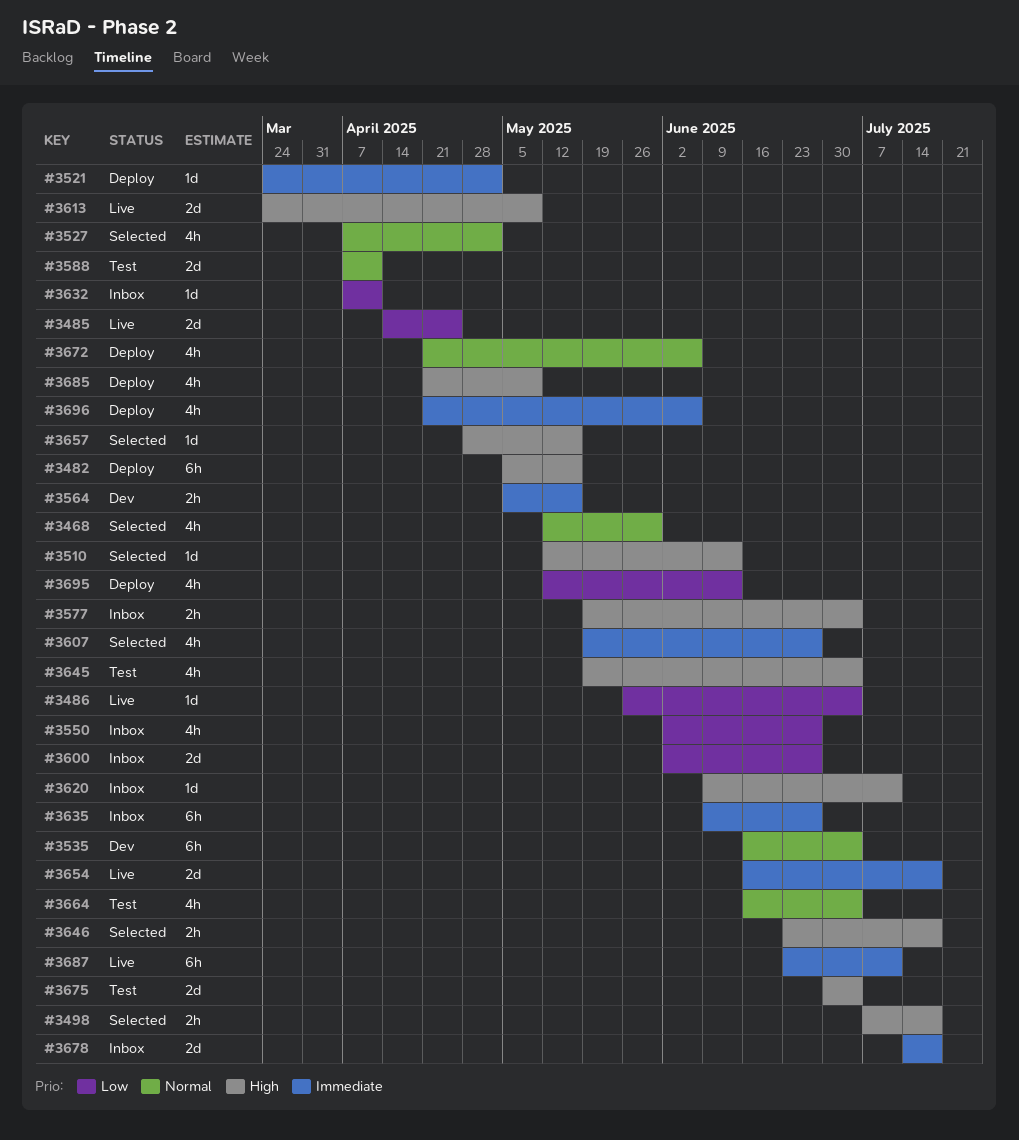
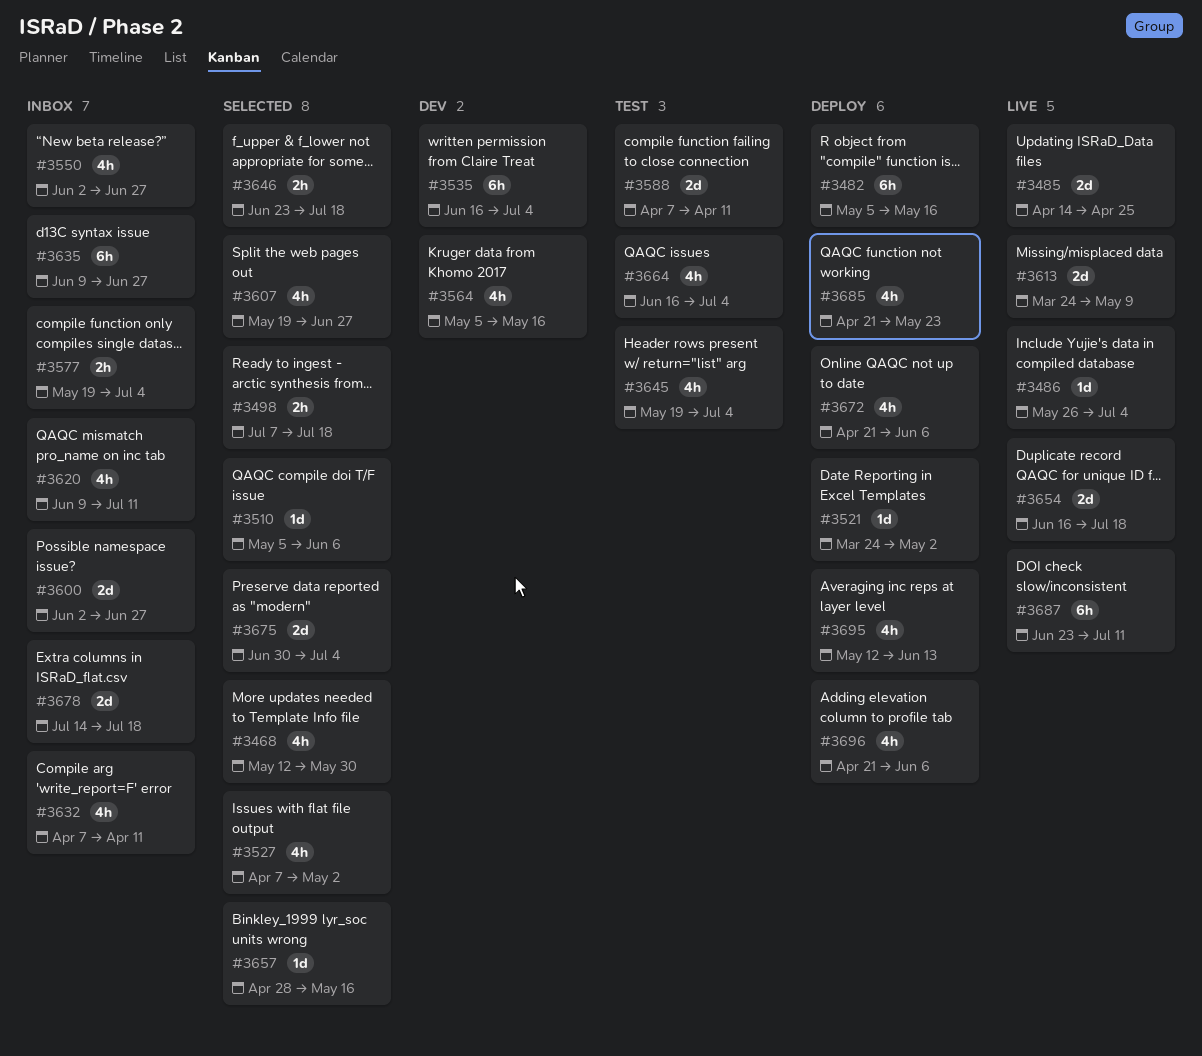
#3510, start: May 12 -> May 5
#3510, due: Jun 13 -> Jun 6
#3564, estimate: 2h -> 4h
#3620, estimate: 1d -> 4h
#3632, estimate: 1d -> 4h
#3675, status: Test -> Selected
#3685, due: May 9 -> May 23

